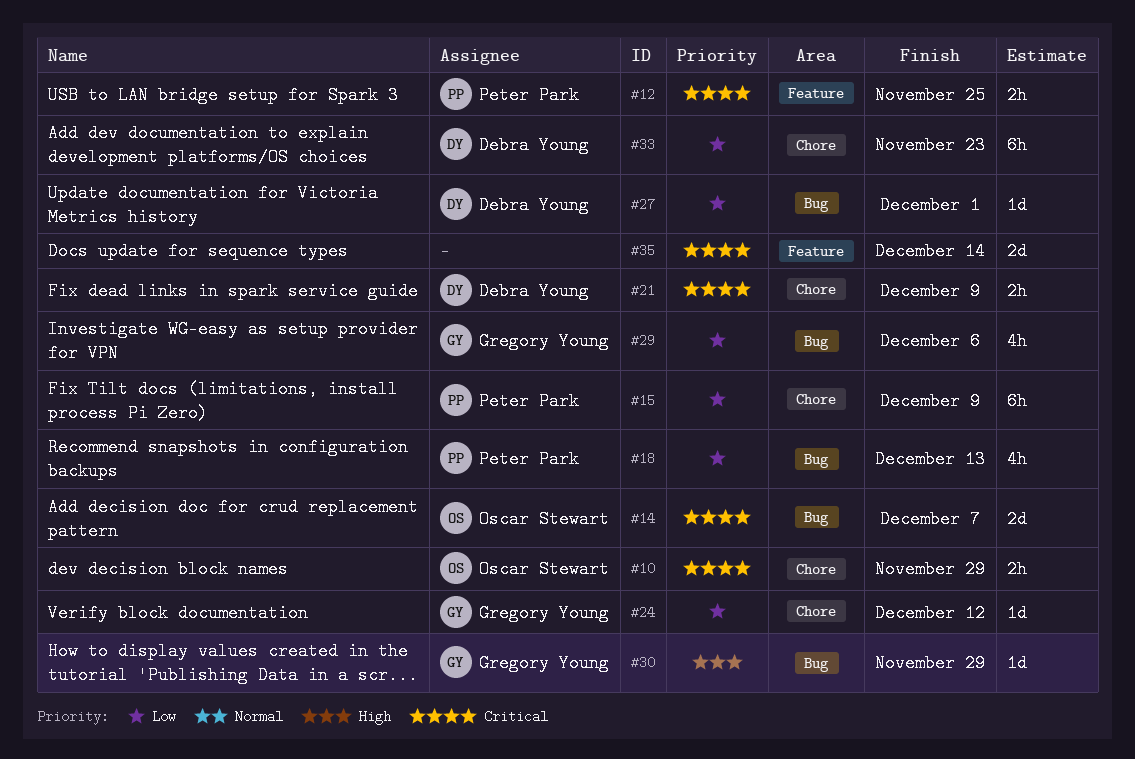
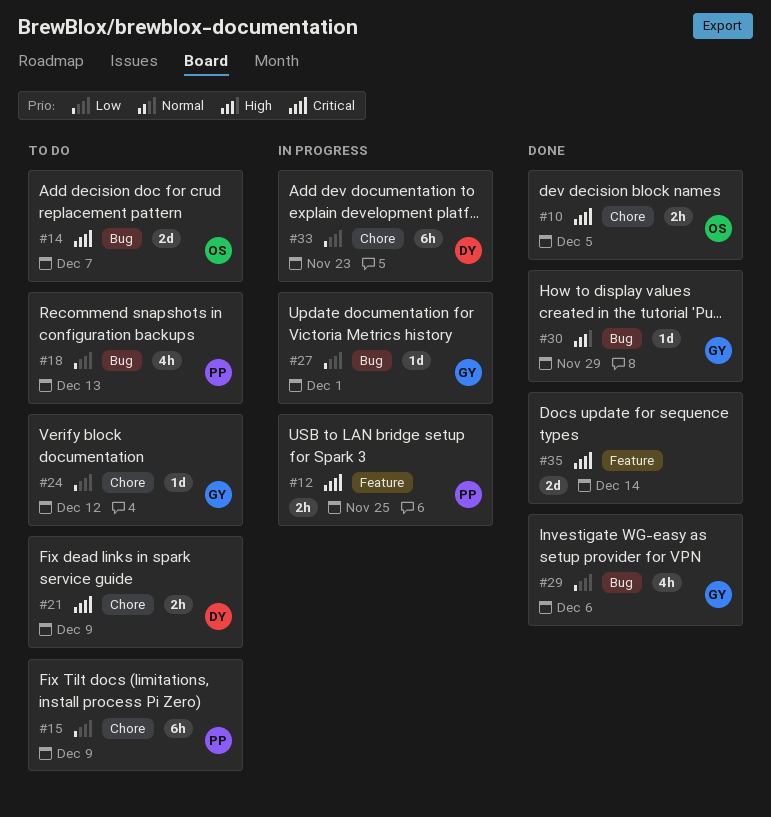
#10, due: Nov 29 -> Dec 5
#27, owner: Debra Young -> Gregory Young

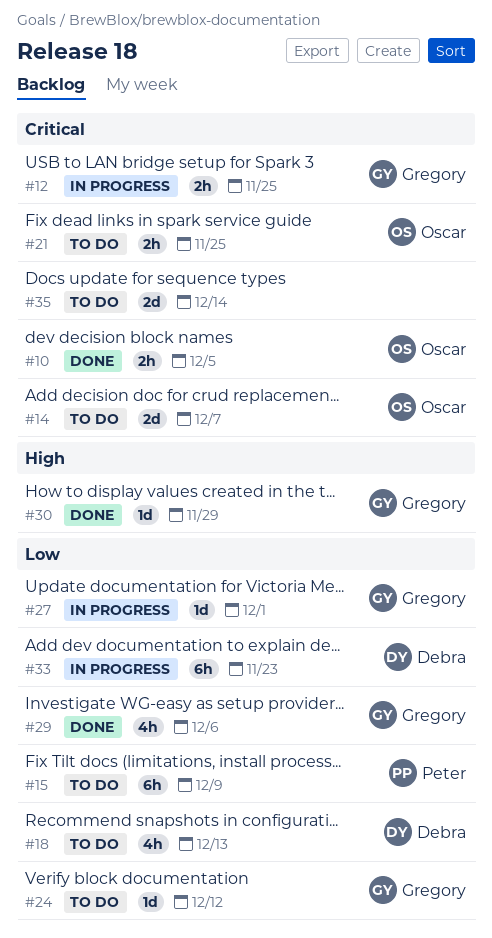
#12, owner: Peter -> Gregory
#18, owner: Peter -> Debra
#21, owner: Debra -> Oscar
#21, due: Dec 9 -> Nov 25
#35, status: Done -> To do

